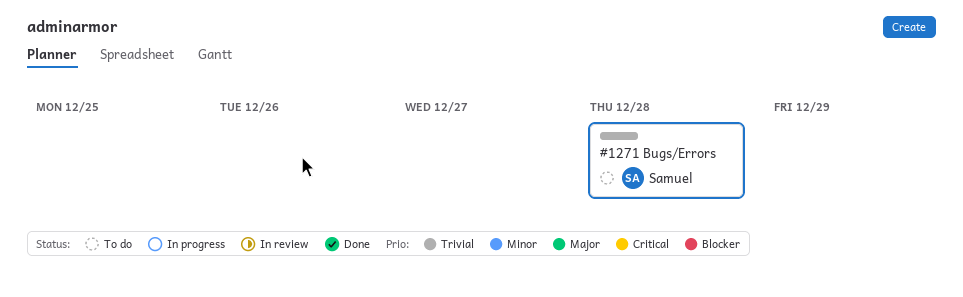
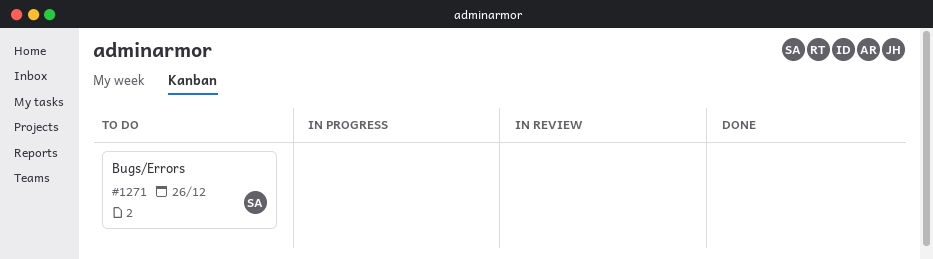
#1271, due: Dec 28 -> Dec 26

